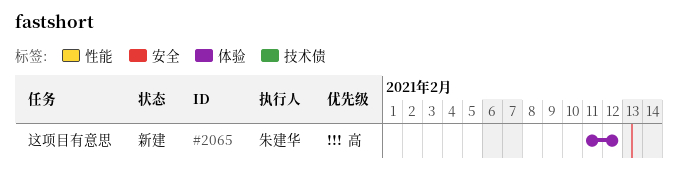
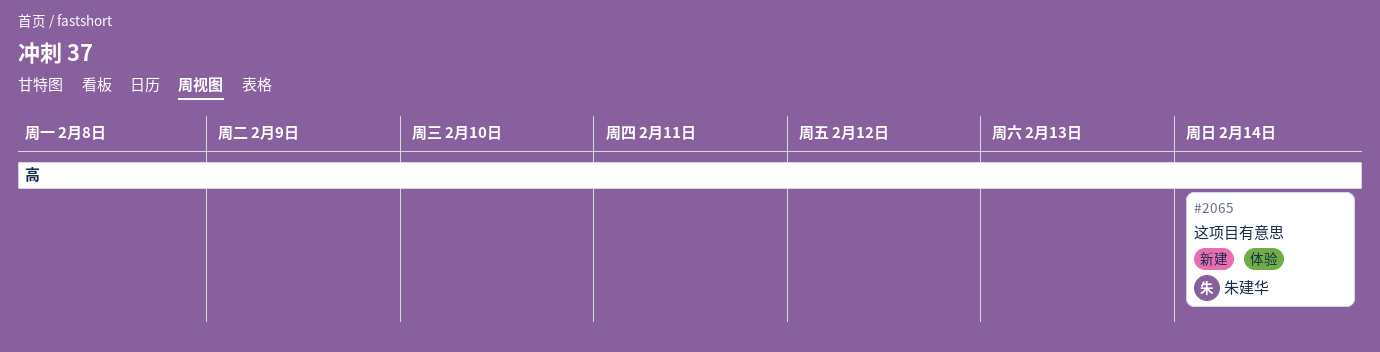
#2065, due: Feb 12 -> Feb 14

